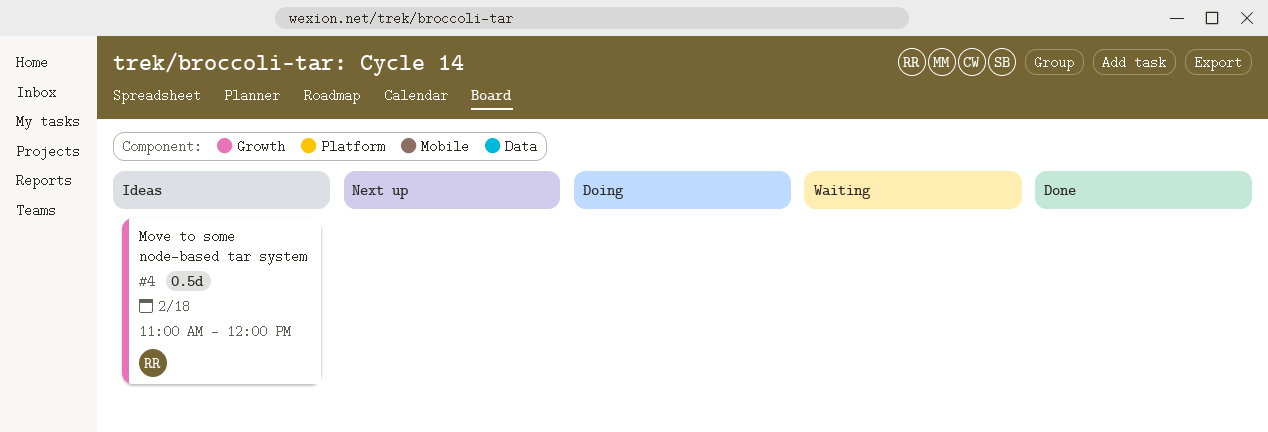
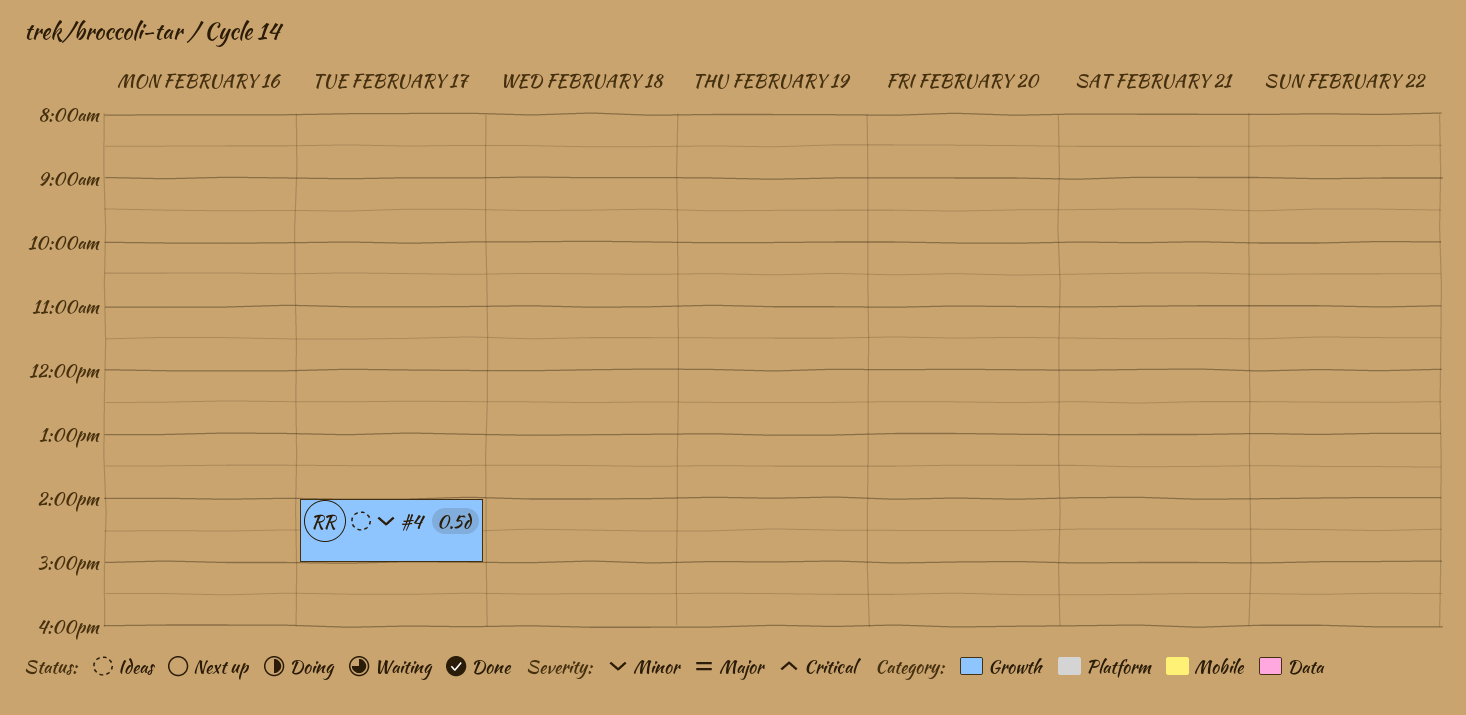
#4, day: Feb 18 -> Feb 17
#4, begins: 11:00 -> 14:00
#4, ends: 12:00 -> 15:00

